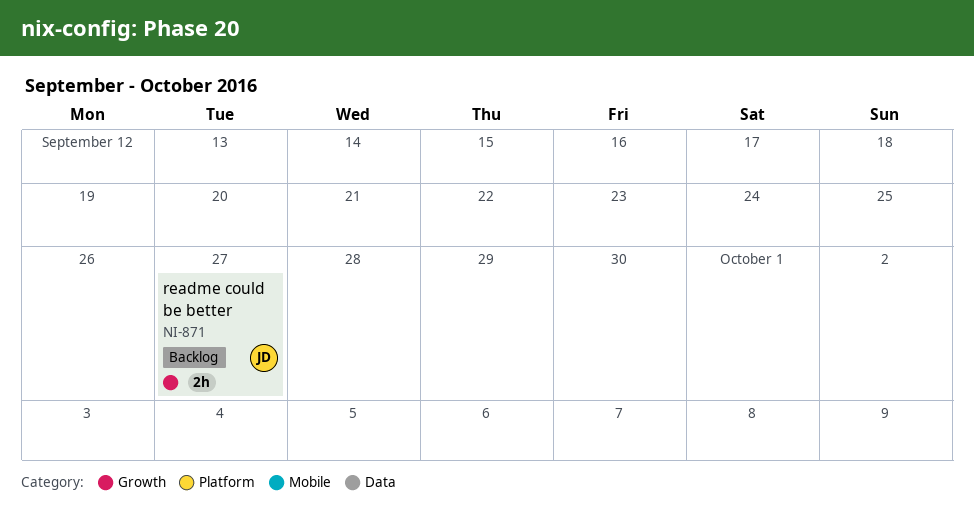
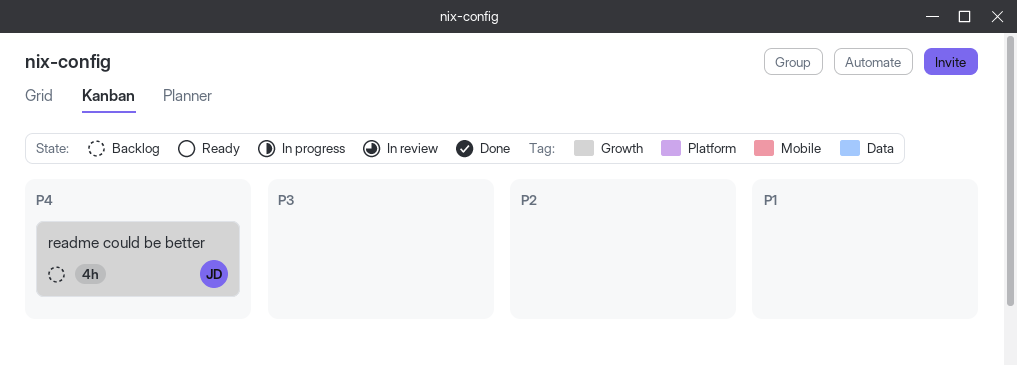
readme could be better, estimate: 2h -> 4h

